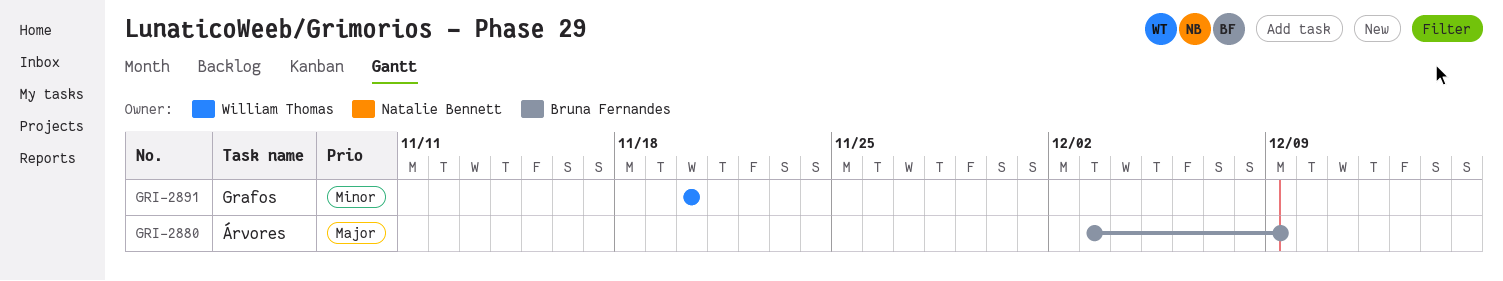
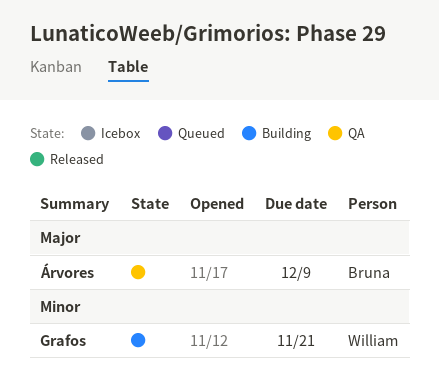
Grafos, due: Nov 20 -> Nov 21

